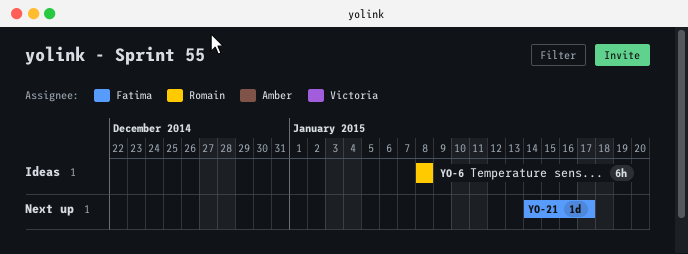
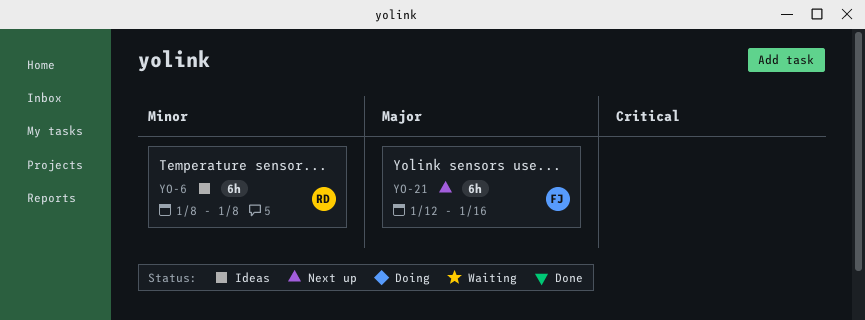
YO-21, estimate: 1d -> 6h
YO-21, start: Jan 14 -> Jan 12
YO-21, due: Jan 17 -> Jan 16

